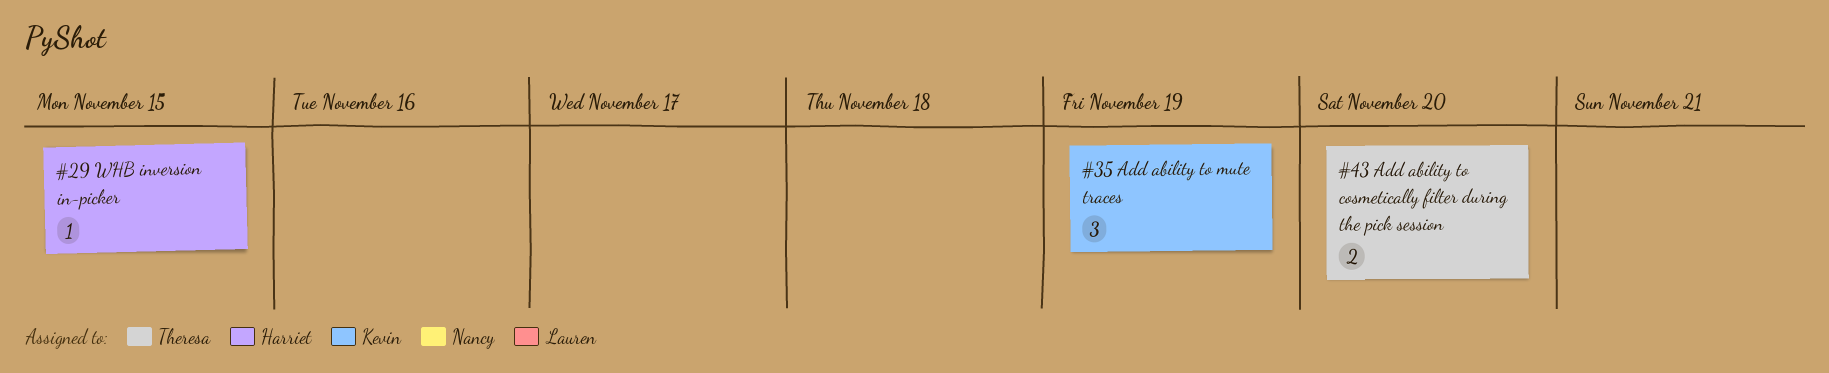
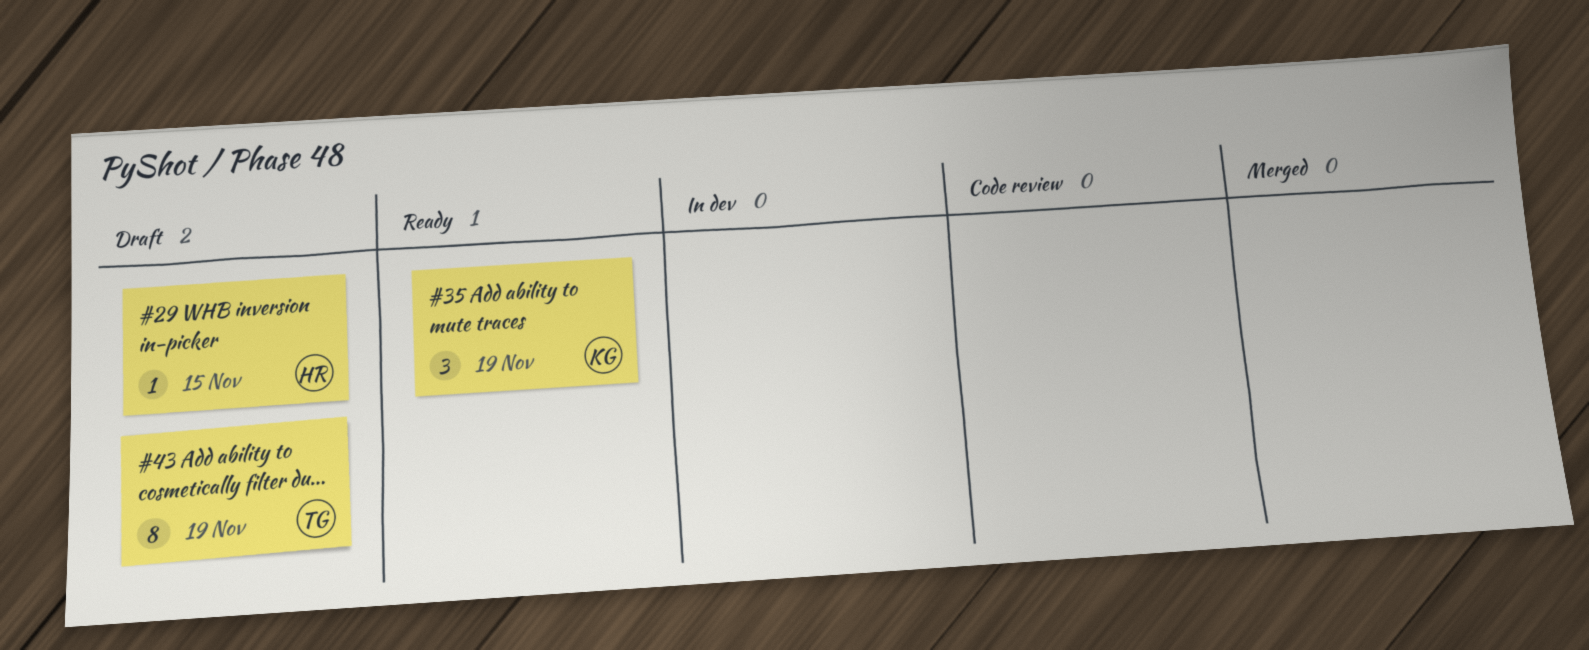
#43, estimate: 2 -> 8
#43, due: Nov 20 -> Nov 19

